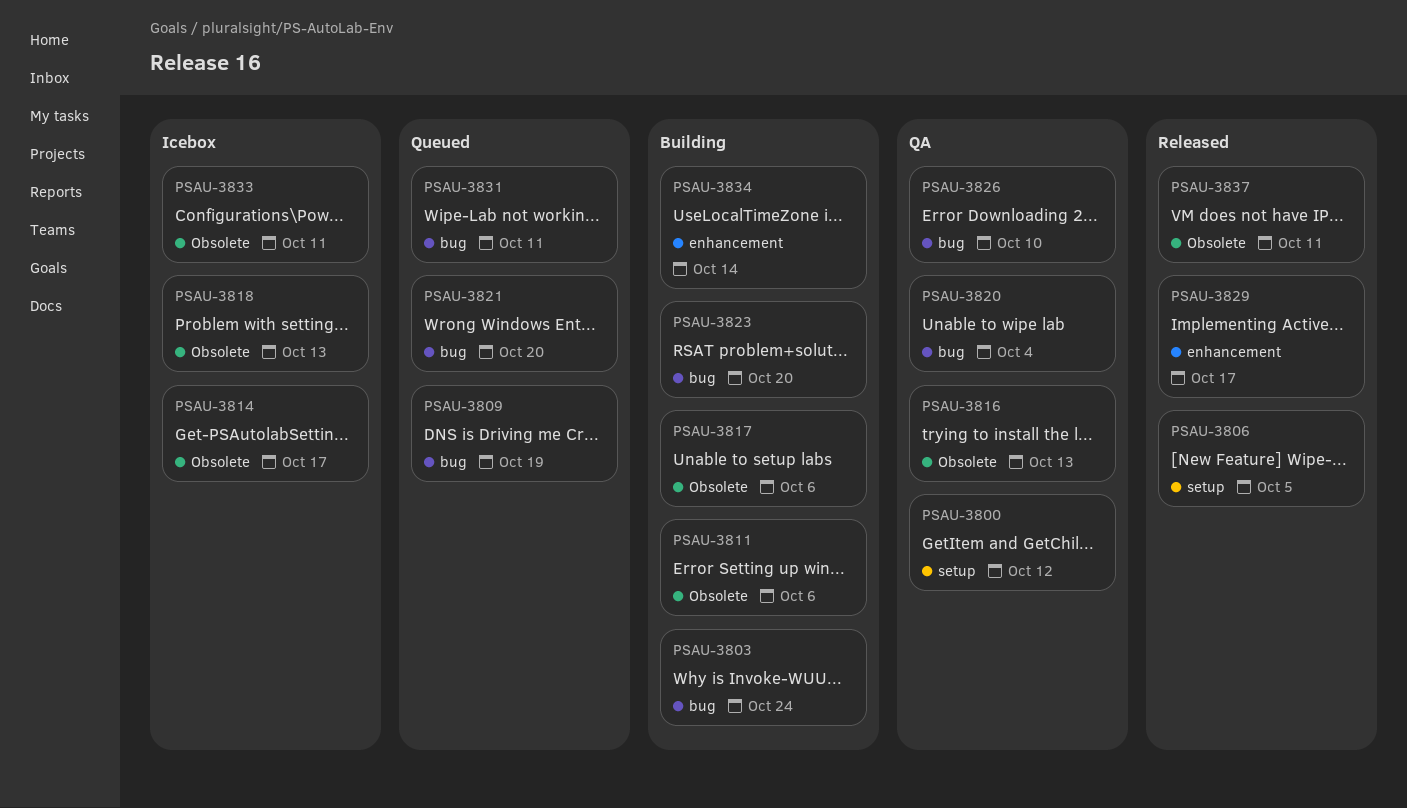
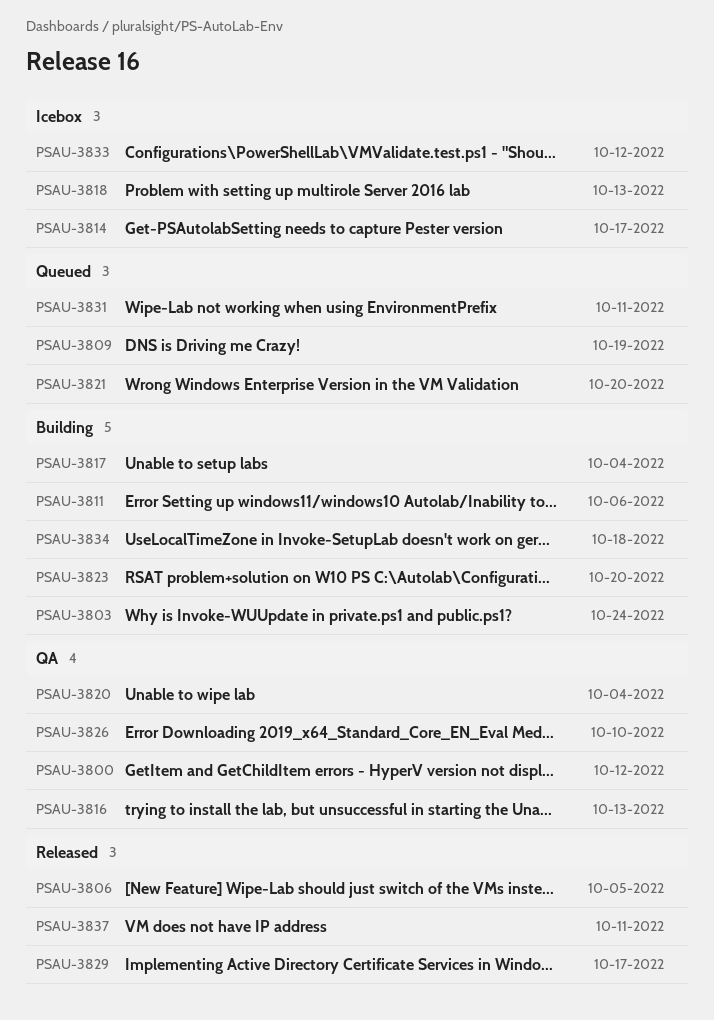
PSAU-3817, due: Oct 6 -> Oct 4
PSAU-3833, due: Oct 11 -> Oct 12
PSAU-3834, due: Oct 14 -> Oct 18

